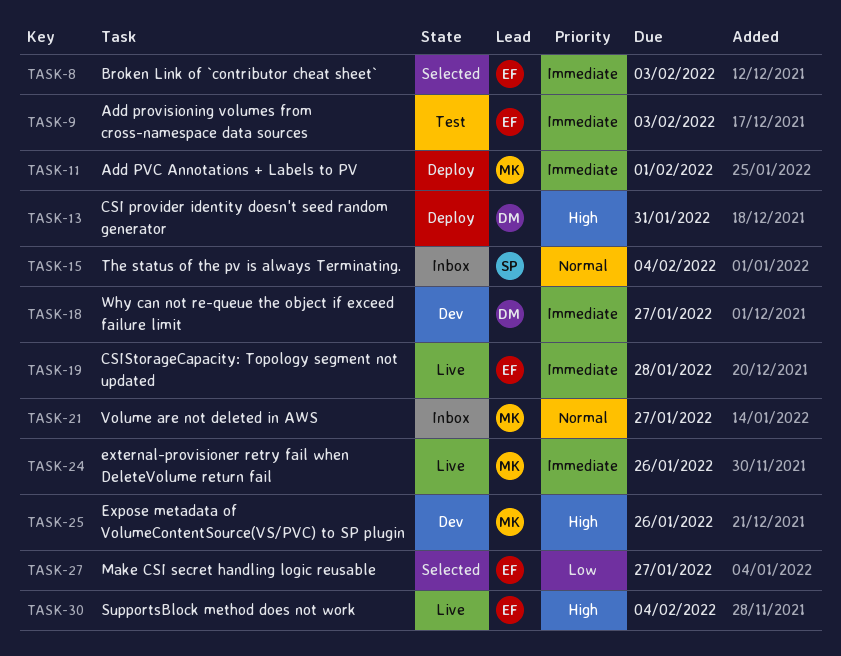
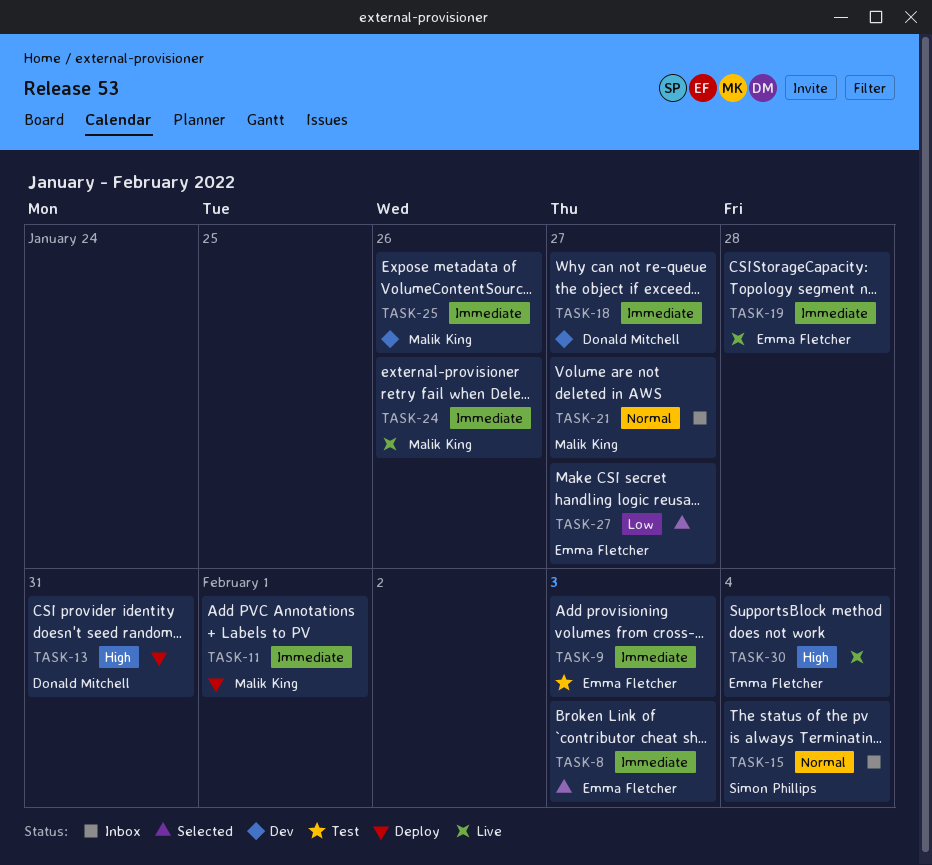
TASK-25, priority: High -> Immediate

